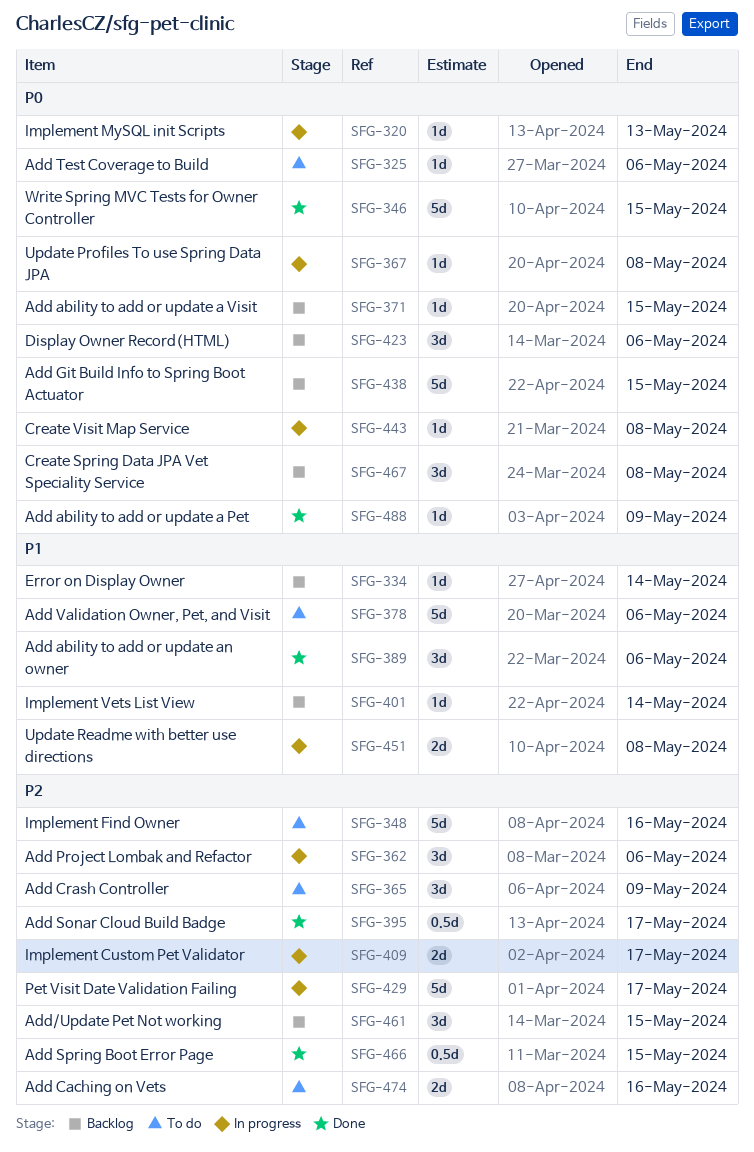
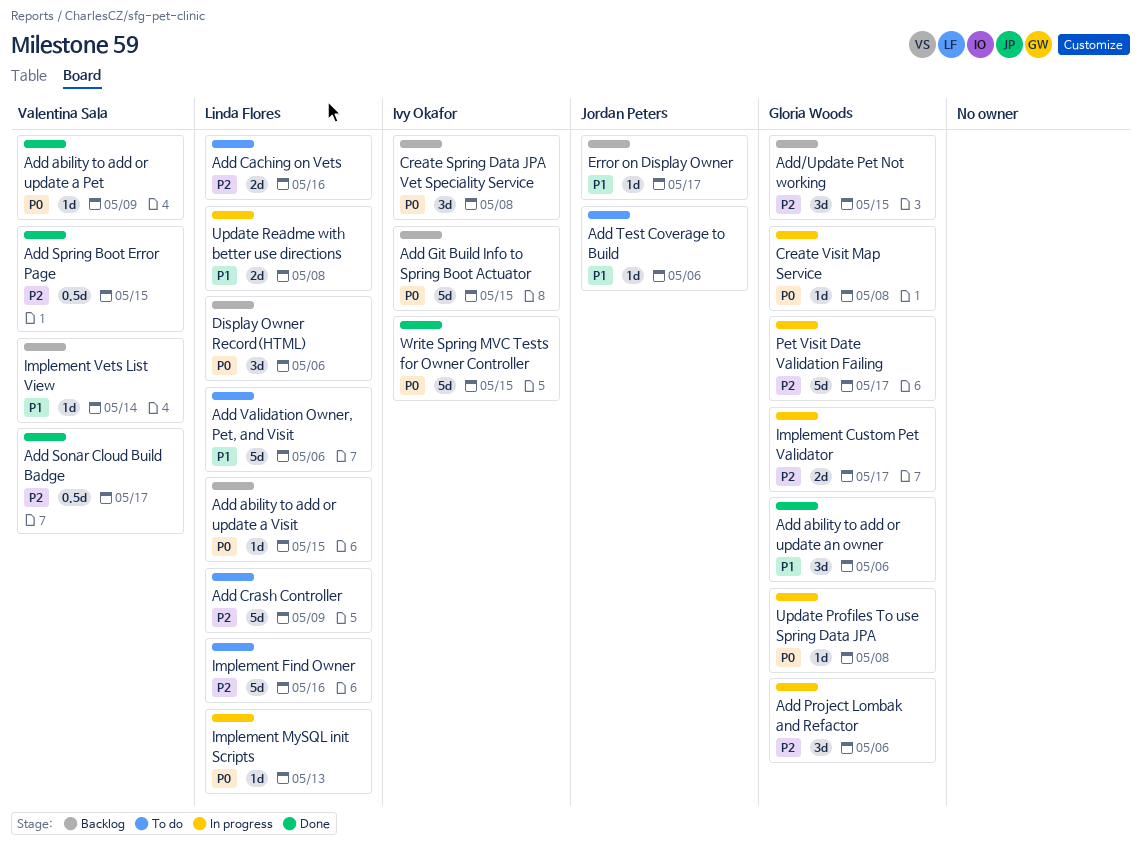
Add Crash Controller, estimate: 3d -> 5d
Add Test Coverage to Build, priority: P0 -> P1
Error on Display Owner, due: May 14 -> May 17

